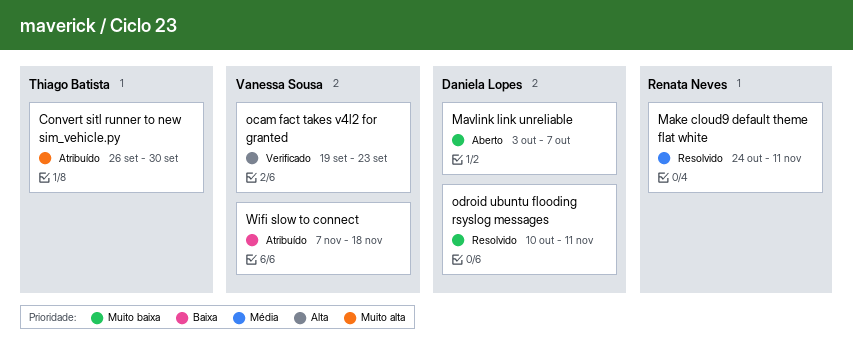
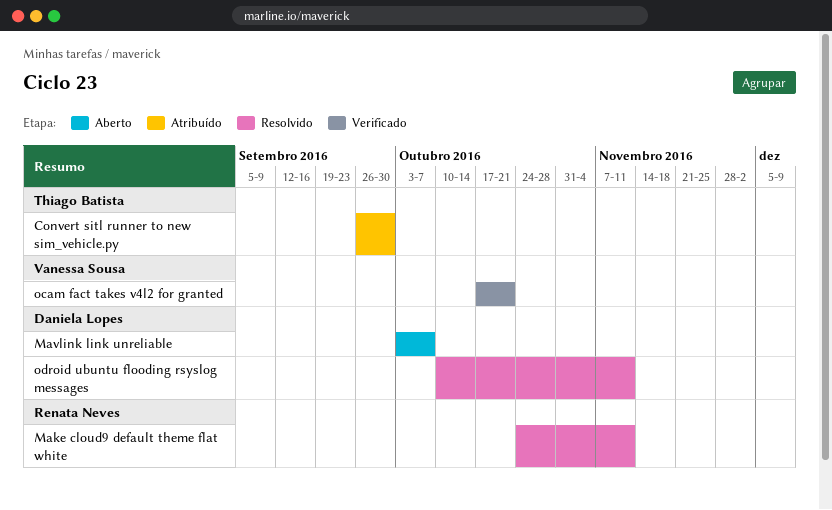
ocam fact takes v4l2 for granted, start: Sep 19 -> Oct 17
ocam fact takes v4l2 for granted, due: Sep 23 -> Oct 21
Wifi slow to connect: present -> none

